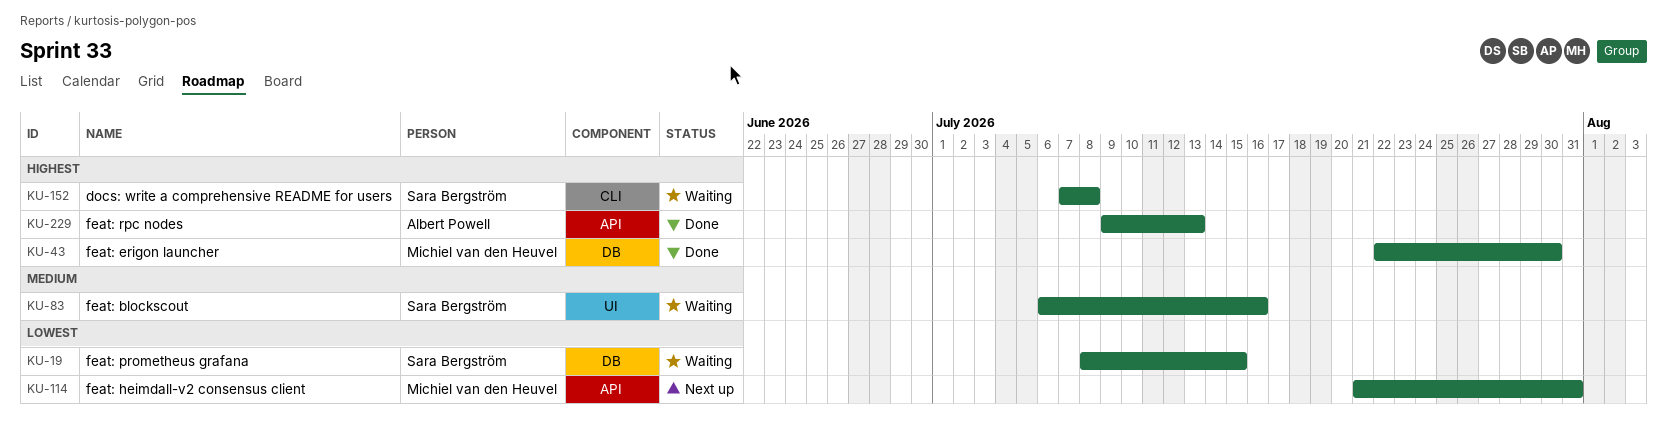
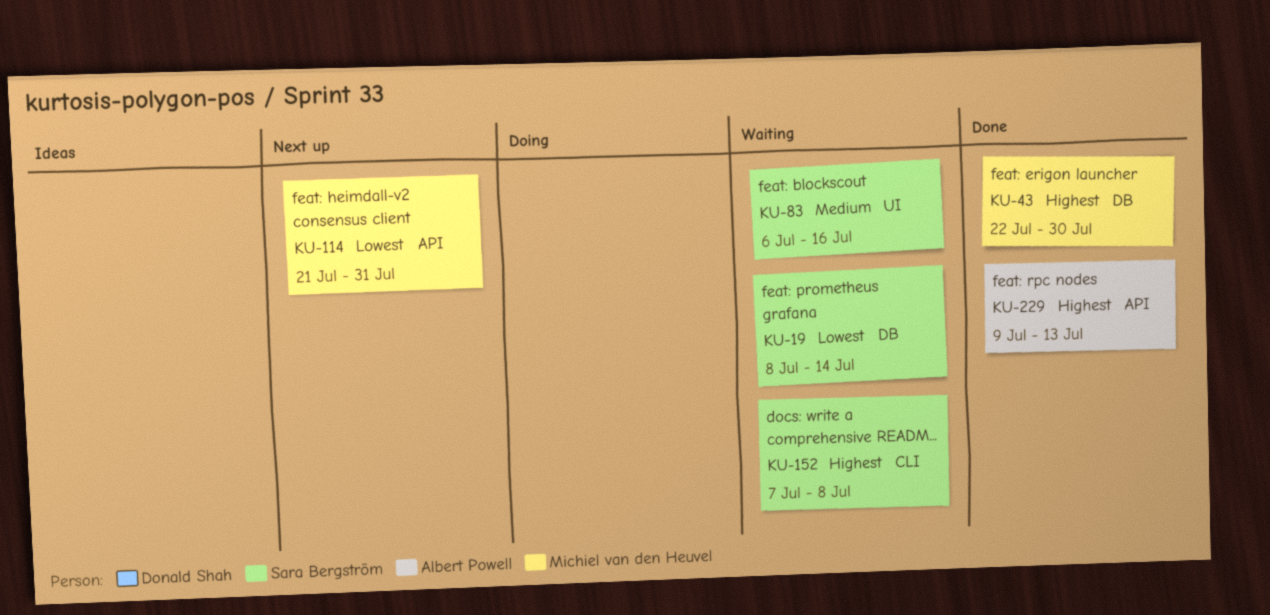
KU-19, due: Jul 15 -> Jul 14

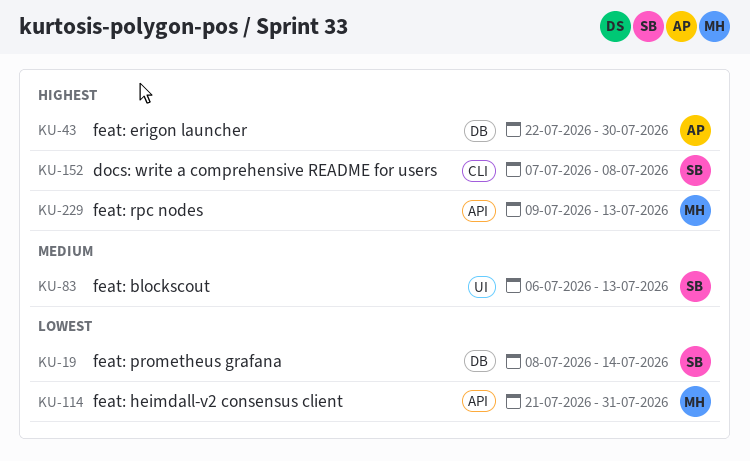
KU-43, owner: Michiel van den Heuvel -> Albert Powell
KU-83, due: Jul 16 -> Jul 13
KU-229, owner: Albert Powell -> Michiel van den Heuvel

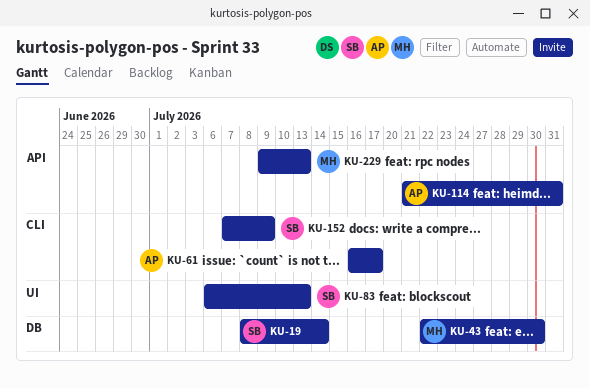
KU-43, owner: AP -> MH
KU-61: none -> present
KU-114, owner: MH -> AP
KU-152, due: Jul 8 -> Jul 9

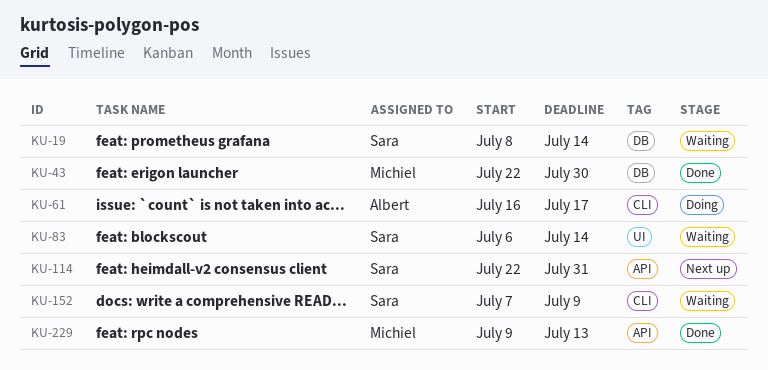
KU-83, due: Jul 13 -> Jul 14
KU-114, owner: Albert -> Sara
KU-114, start: Jul 21 -> Jul 22

